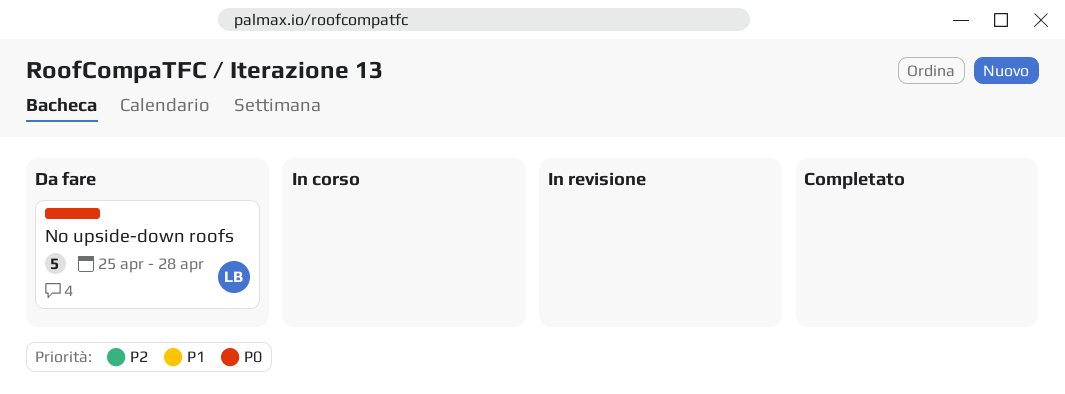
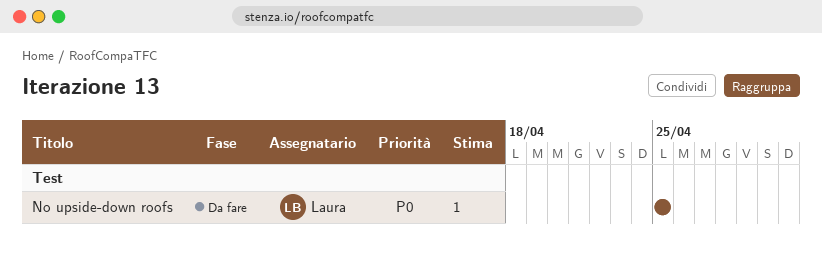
No upside-down roofs, estimate: 5 -> 1
No upside-down roofs, due: Apr 28 -> Apr 25

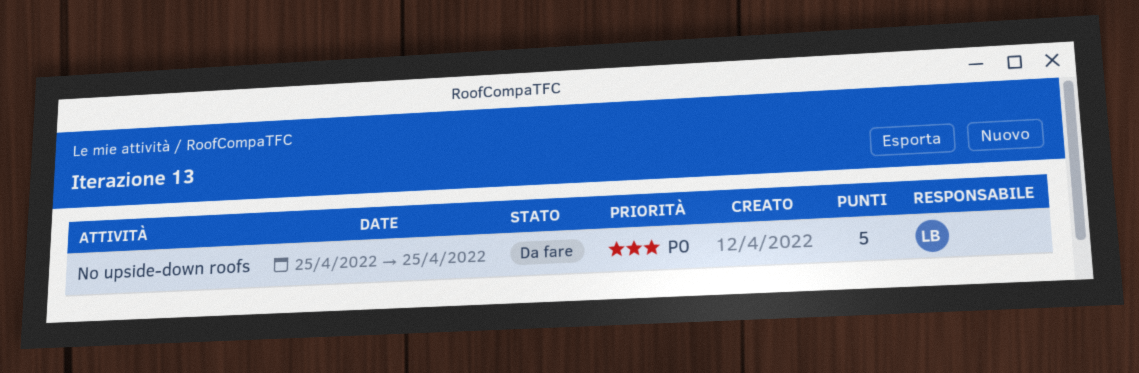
No upside-down roofs, estimate: 1 -> 5

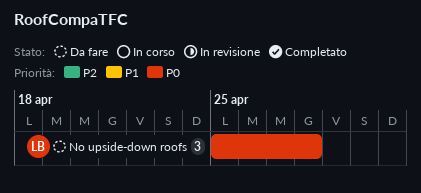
No upside-down roofs, estimate: 5 -> 3
No upside-down roofs, due: Apr 25 -> Apr 28

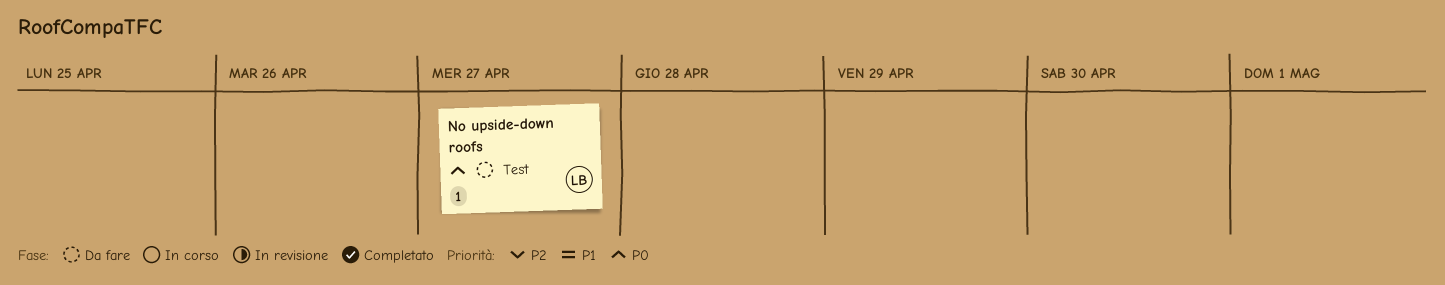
No upside-down roofs, estimate: 3 -> 1
No upside-down roofs, due: Apr 28 -> Apr 27

